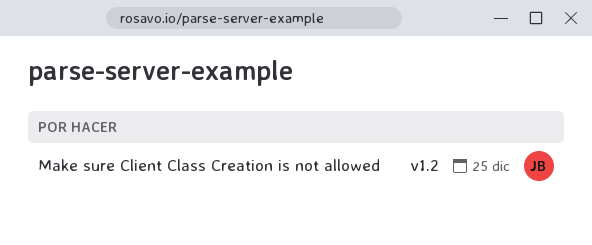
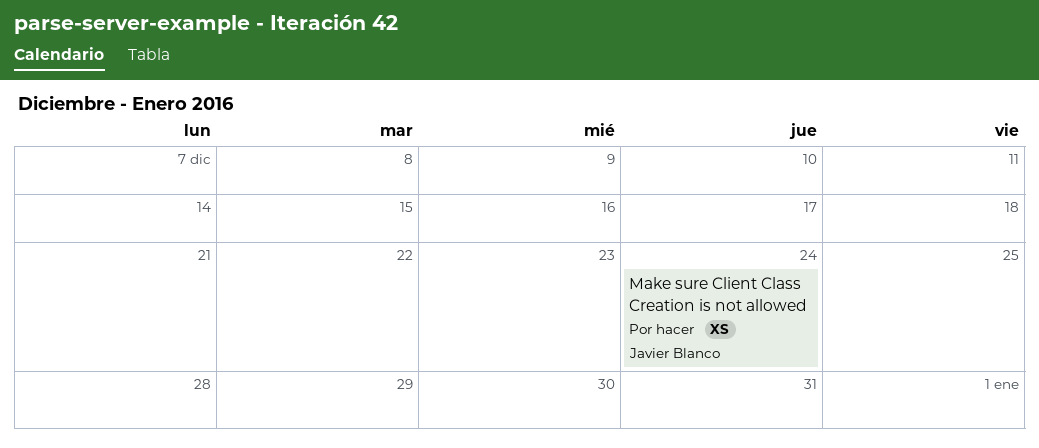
Make sure Client Class Creation is not allowed, due: Dec 25 -> Dec 24

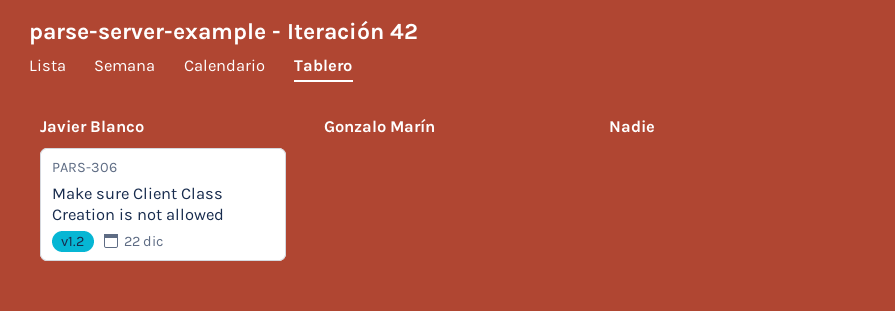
Make sure Client Class Creation is not allowed, due: Dec 24 -> Dec 22

